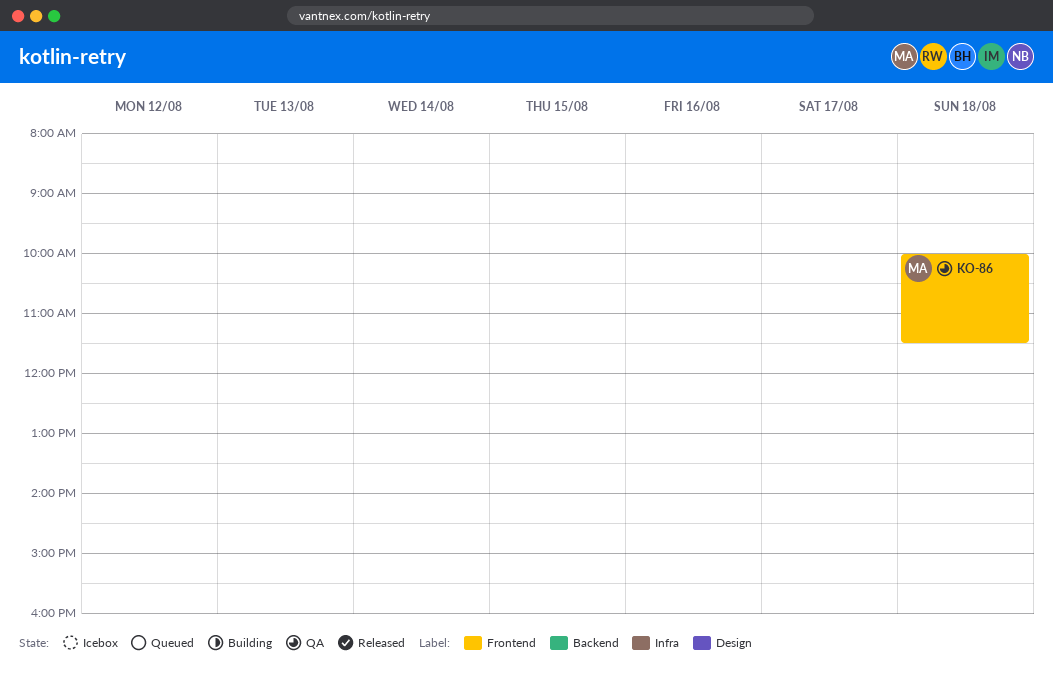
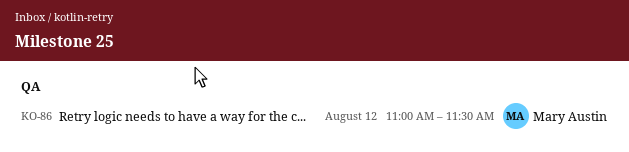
KO-86, day: Aug 18 -> Aug 12
KO-86, begins: 10:00 -> 11:00

